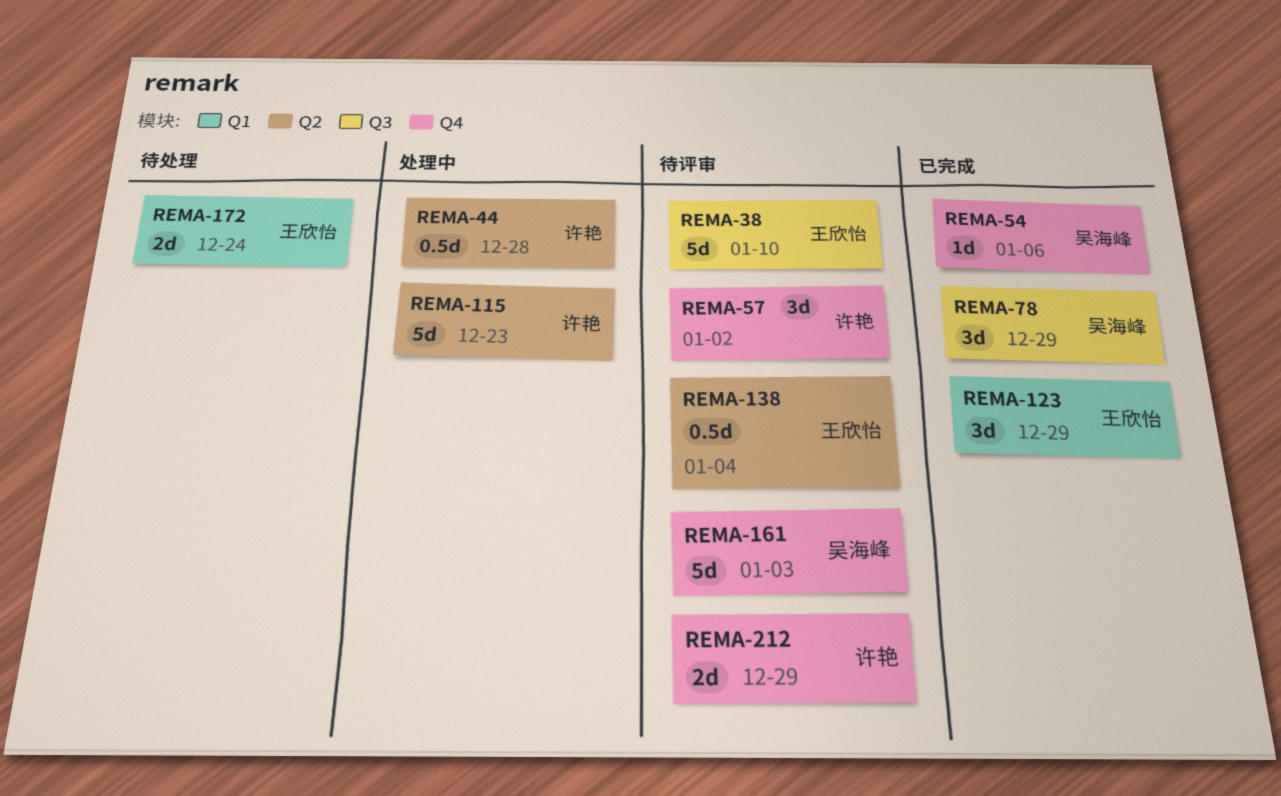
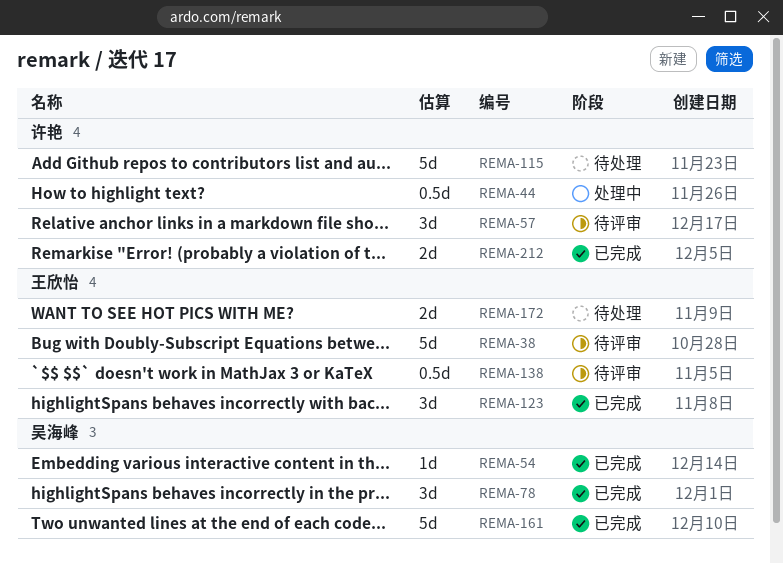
REMA-115, status: 处理中 -> 待处理
REMA-161, status: 待评审 -> 已完成
REMA-212, status: 待评审 -> 已完成

